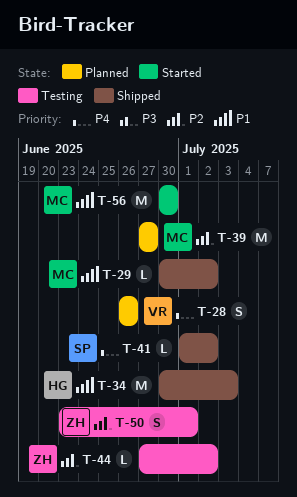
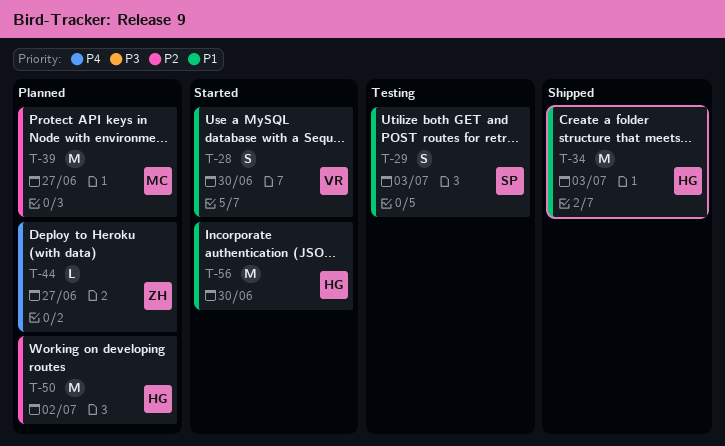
T-28, status: Planned -> Started
T-28, priority: P4 -> P1
T-28, due: Jun 26 -> Jun 30
T-29, status: Shipped -> Testing
T-29, owner: MC -> SP
T-29, estimate: L -> S
T-29, due: Jul 2 -> Jul 3
T-41: present -> none
T-44, status: Testing -> Planned
T-44, priority: P2 -> P4
T-44, due: Jul 2 -> Jun 27
T-50, status: Testing -> Planned
T-50, owner: ZH -> HG
T-50, estimate: S -> M
T-50, due: Jul 1 -> Jul 2
T-56, owner: MC -> HG

